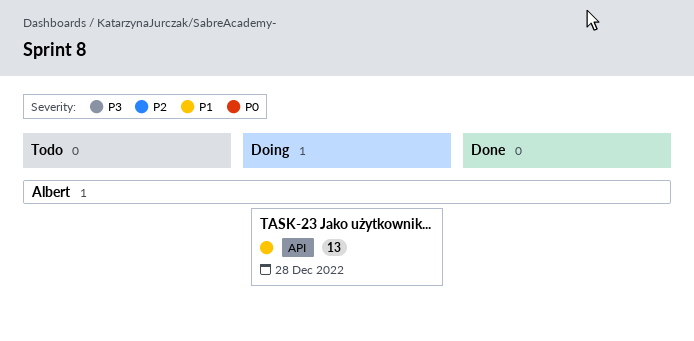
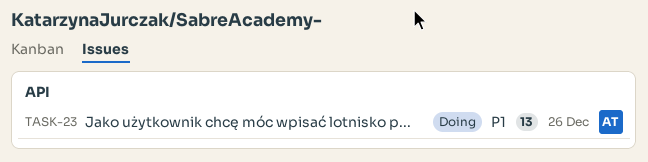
TASK-23, due: Dec 28 -> Dec 26

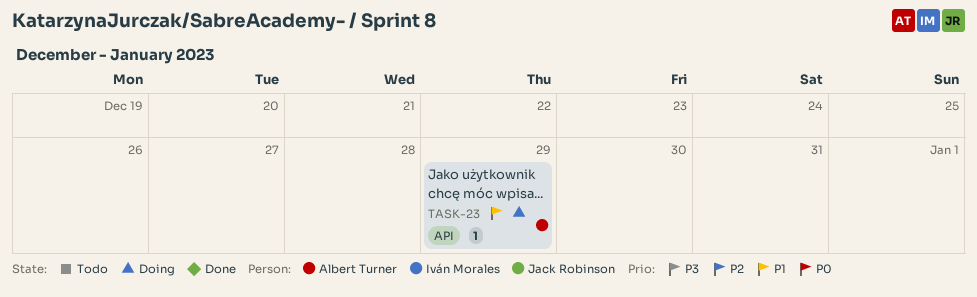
TASK-23, estimate: 13 -> 1
TASK-23, due: Dec 26 -> Dec 29

